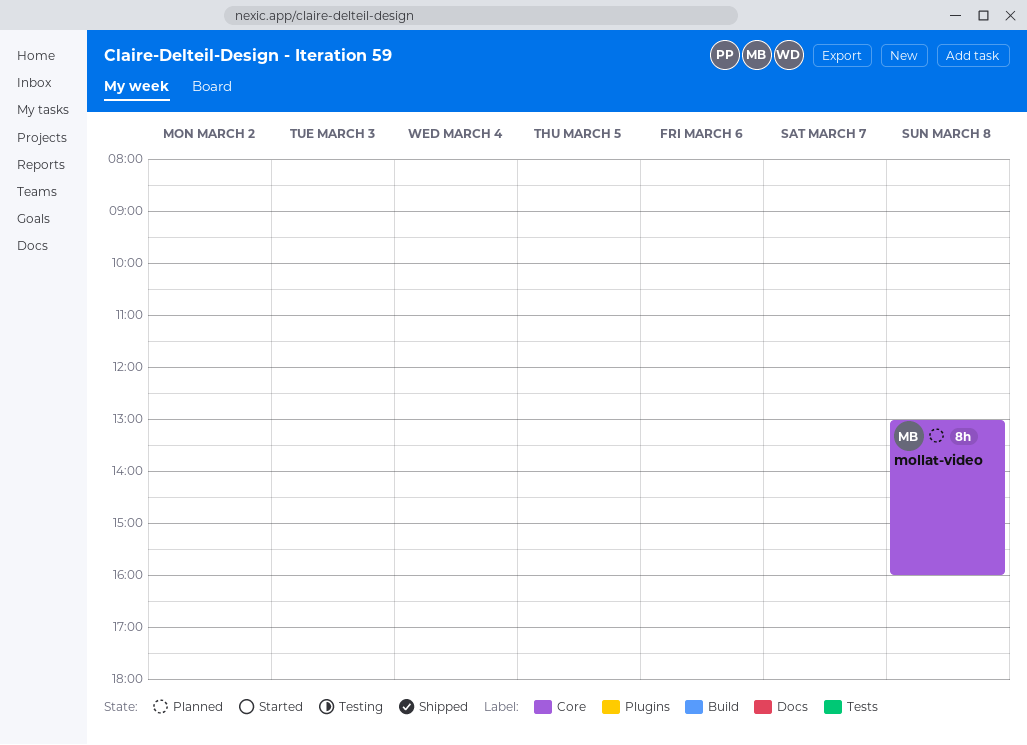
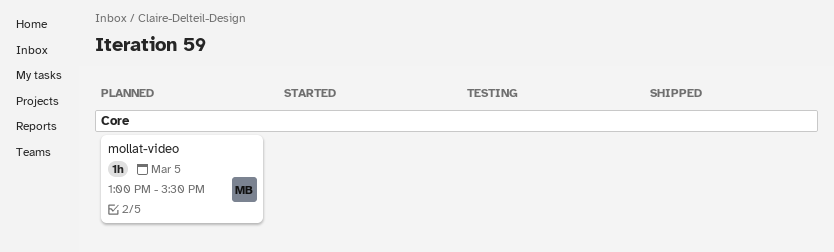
mollat-video, estimate: 8h -> 1h
mollat-video, day: Mar 8 -> Mar 5
mollat-video, ends: 16:00 -> 15:30

